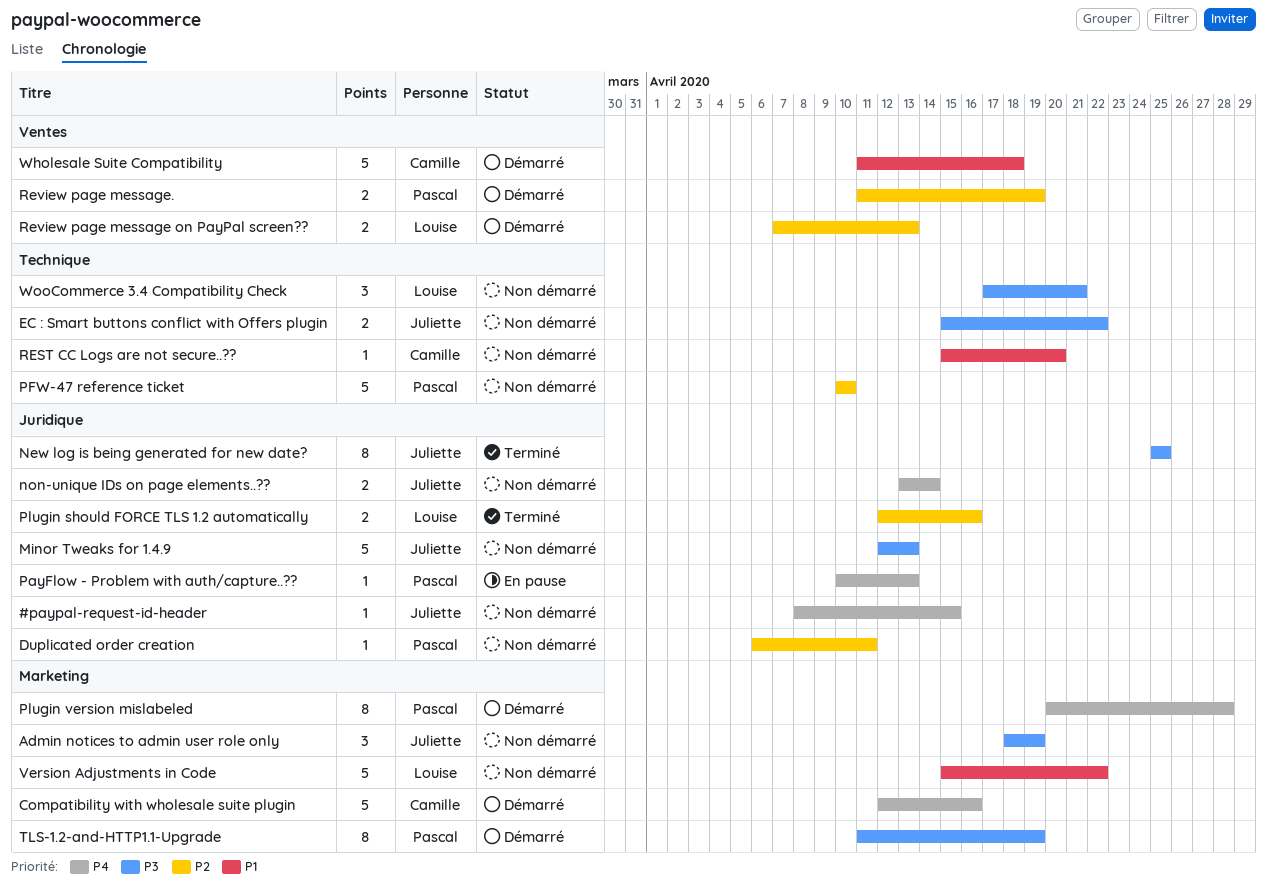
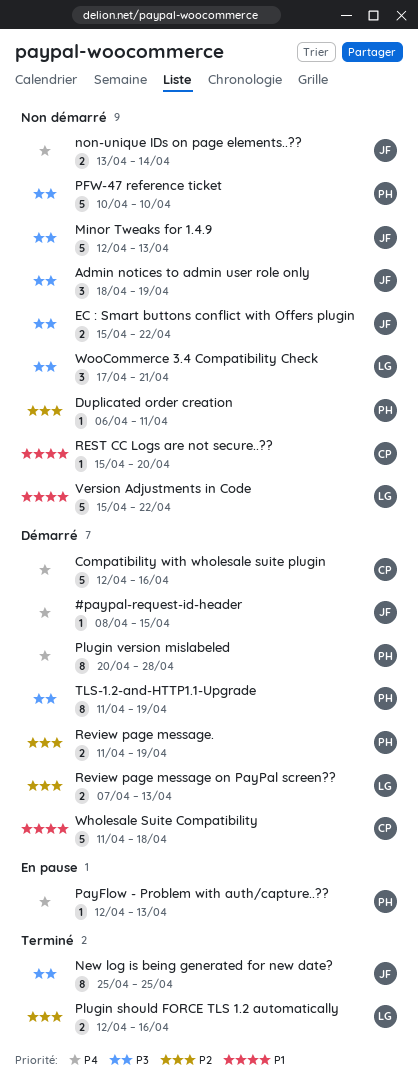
#paypal-request-id-header, status: Non démarré -> Démarré
PayFlow - Problem with auth/capture..??, start: Apr 10 -> Apr 12
PFW-47 reference ticket, priority: P2 -> P3

